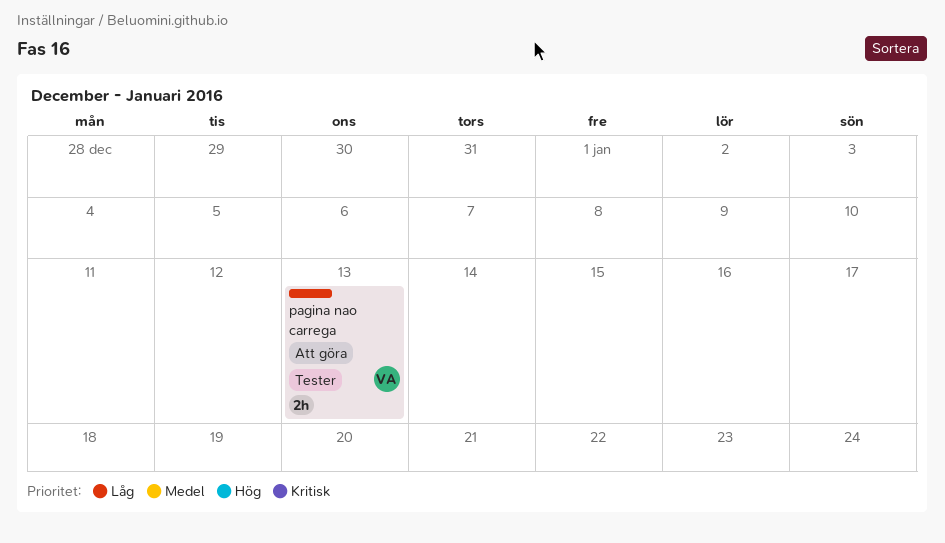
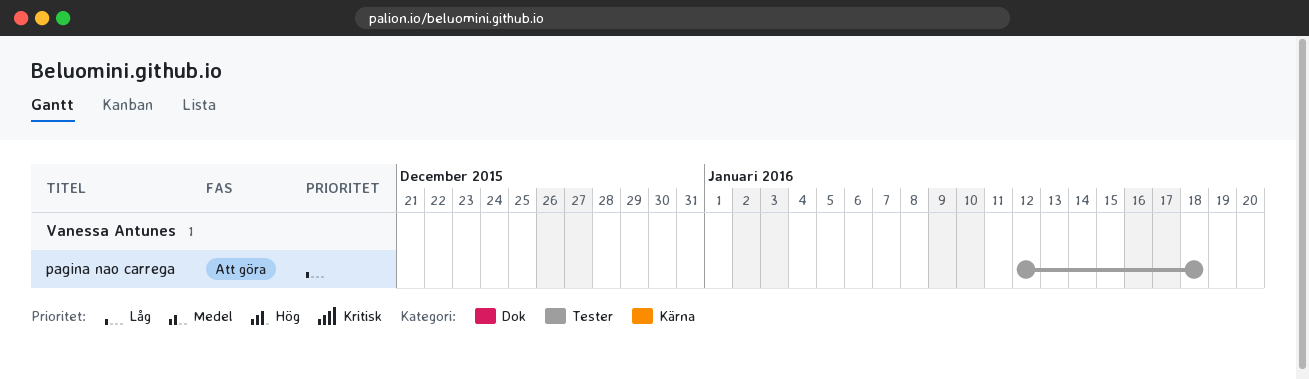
pagina nao carrega, due: Jan 13 -> Jan 18

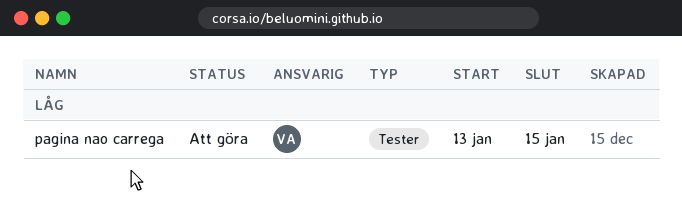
pagina nao carrega, start: Jan 12 -> Jan 13
pagina nao carrega, due: Jan 18 -> Jan 15

